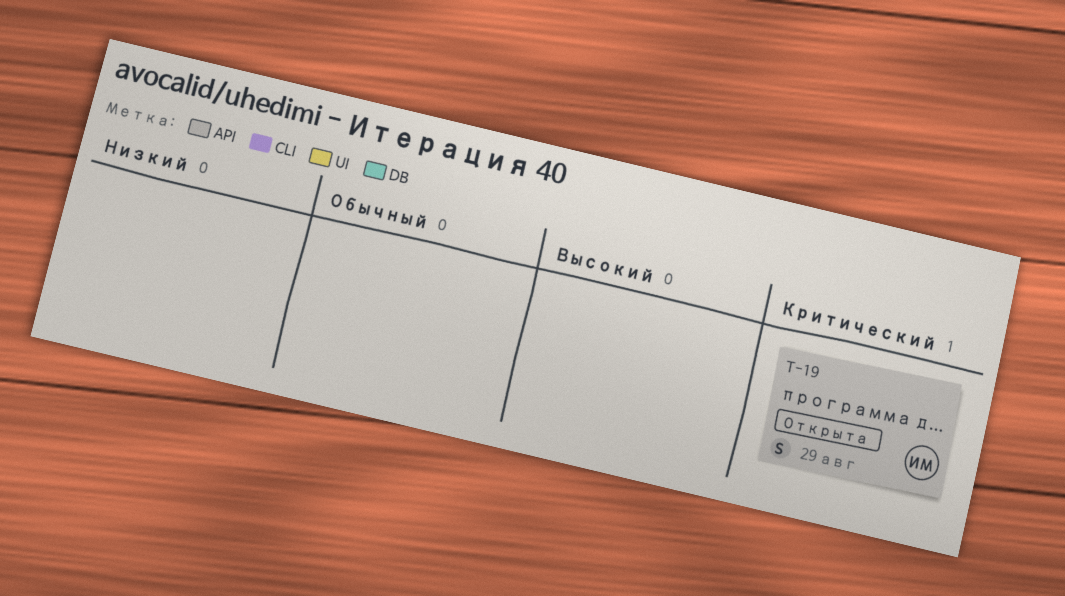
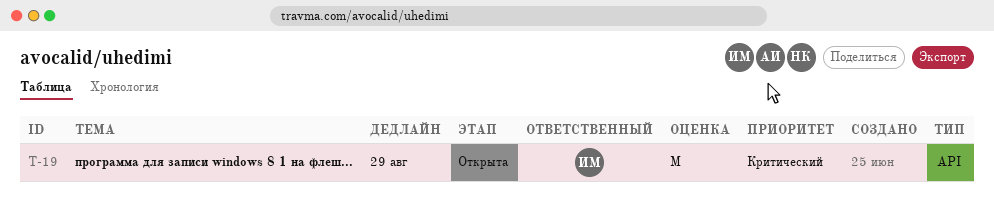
T-19, estimate: S -> M

